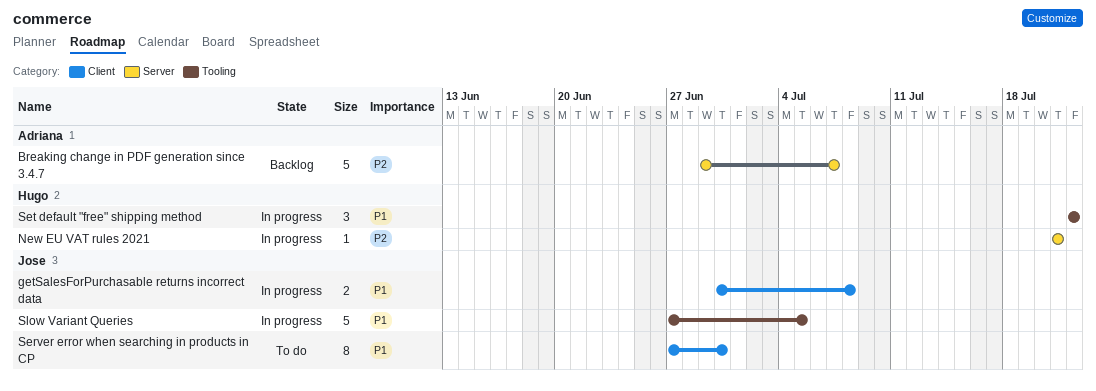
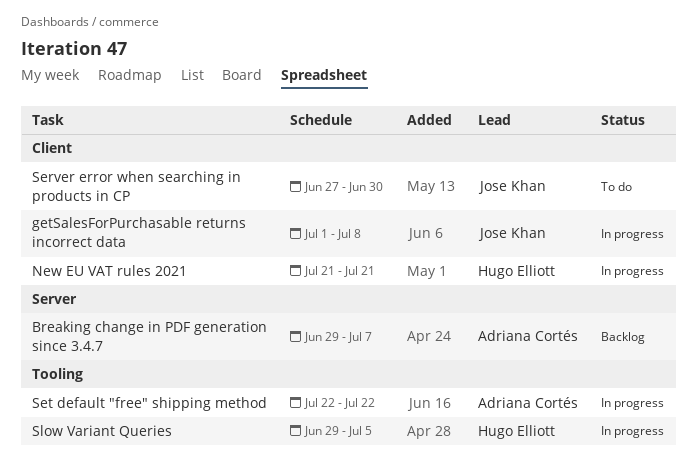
getSalesForPurchasable returns incorrect data, start: Jun 30 -> Jul 1
New EU VAT rules 2021, label: Server -> Client
Set default "free" shipping method, owner: Hugo Elliott -> Adriana Cortés
Slow Variant Queries, owner: Jose Khan -> Hugo Elliott
Slow Variant Queries, start: Jun 27 -> Jun 29

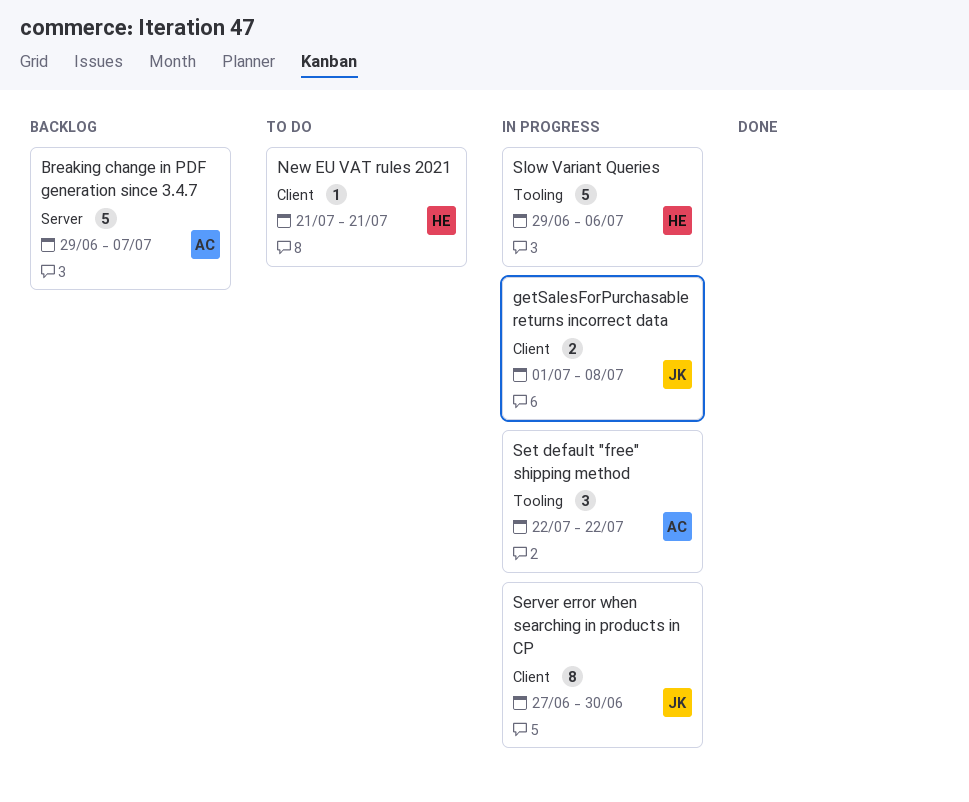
New EU VAT rules 2021, status: In progress -> To do
Server error when searching in products in CP, status: To do -> In progress
Slow Variant Queries, due: Jul 5 -> Jul 6

